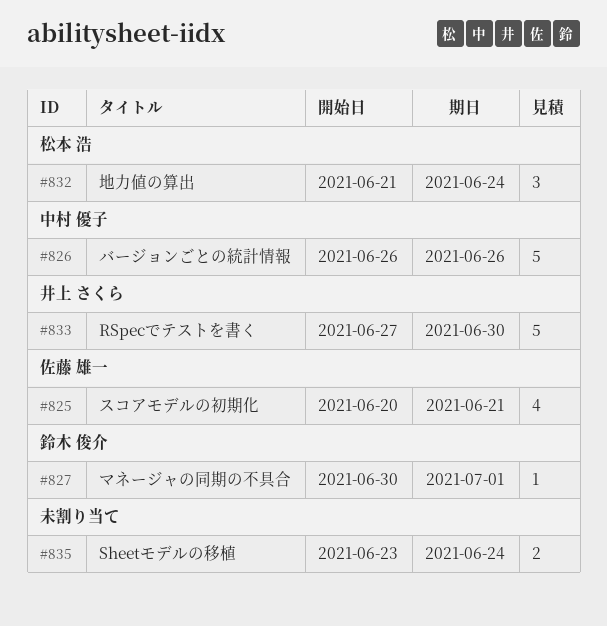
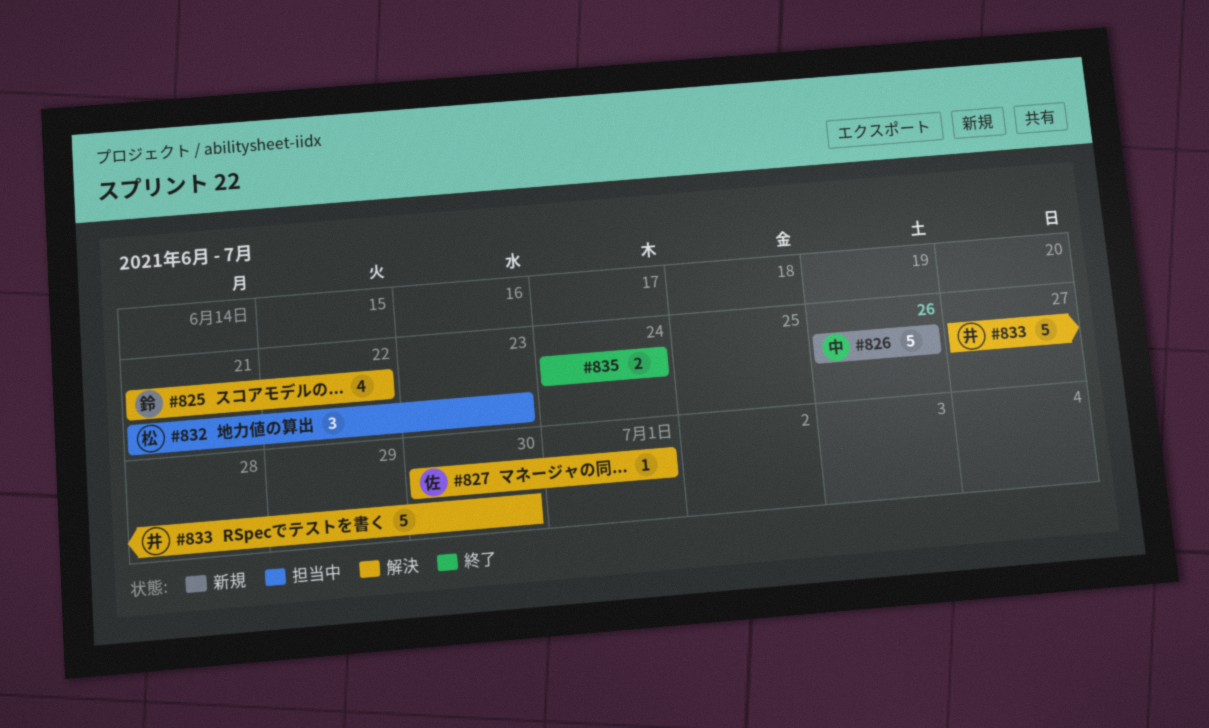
#825, owner: 佐藤 雄一 -> 鈴木 俊介
#825, start: Jun 20 -> Jun 21
#825, due: Jun 21 -> Jun 22
#827, owner: 鈴木 俊介 -> 佐藤 雄一
#832, due: Jun 24 -> Jun 23
#835, start: Jun 23 -> Jun 24

